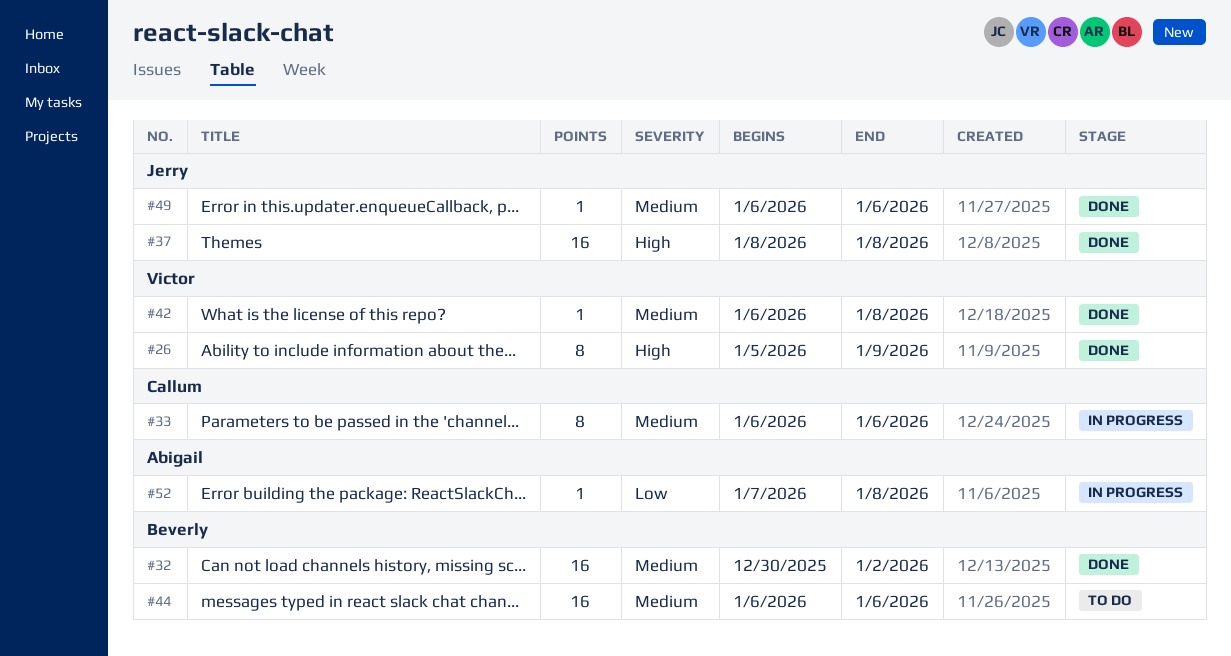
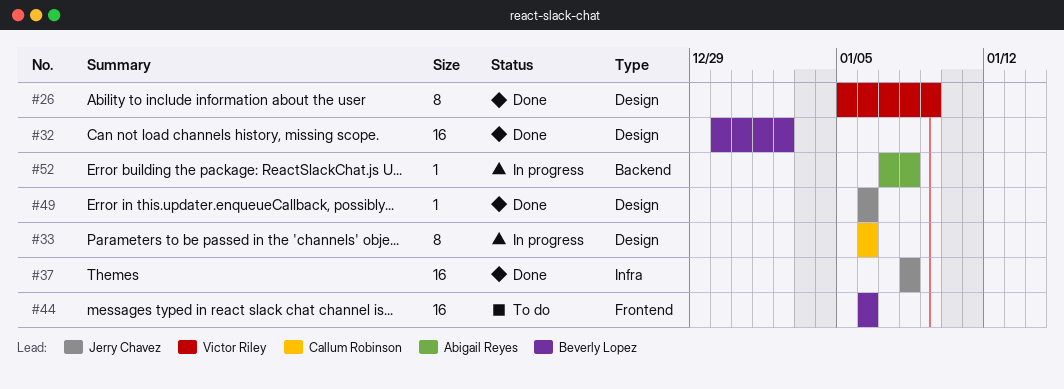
#42: present -> none

